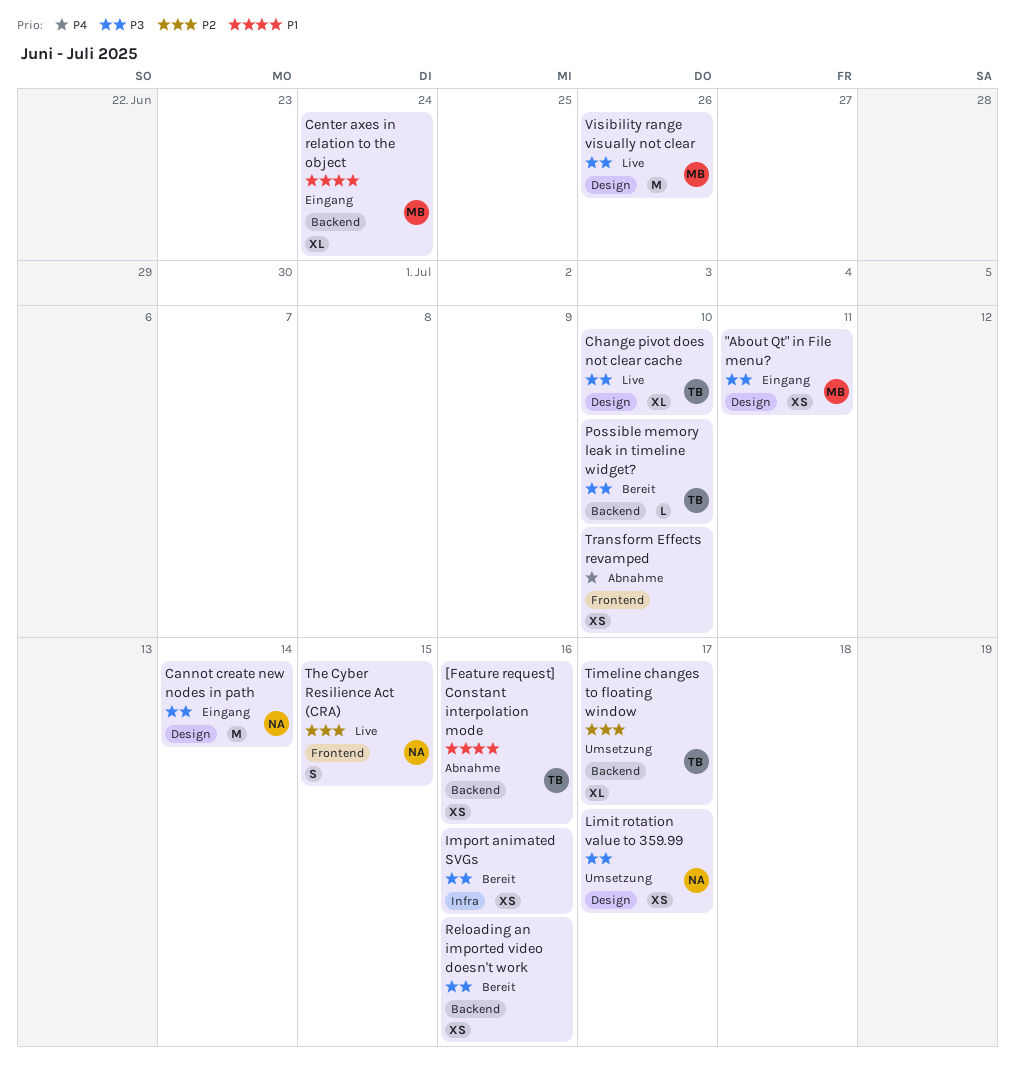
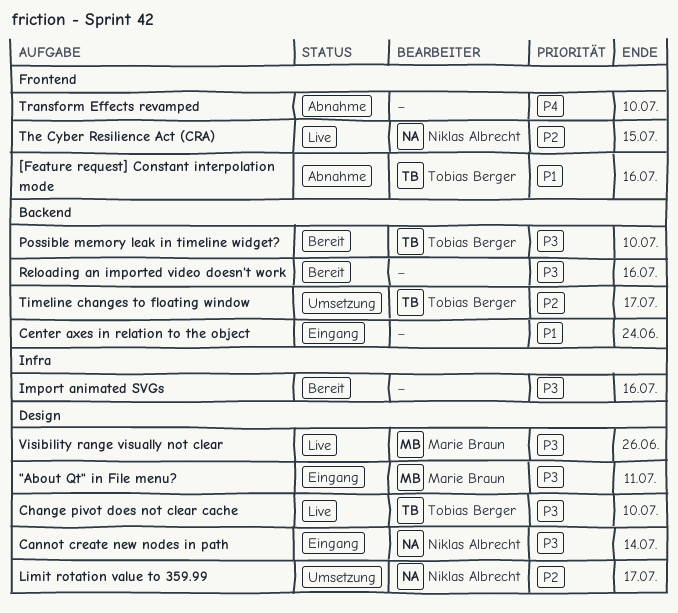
[Feature request] Constant interpolation mode, label: Backend -> Frontend
Center axes in relation to the object, owner: Marie Braun -> none
Limit rotation value to 359.99, priority: P3 -> P2

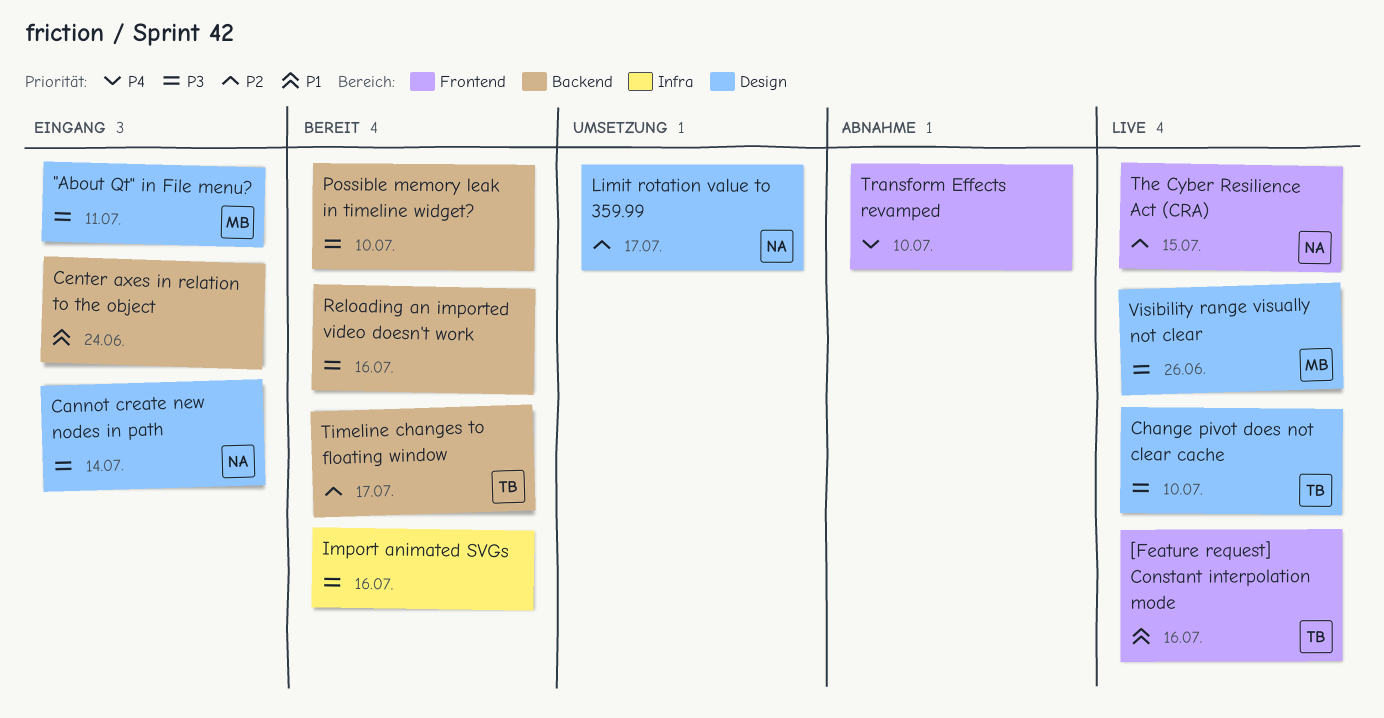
[Feature request] Constant interpolation mode, status: Abnahme -> Live
Possible memory leak in timeline widget?, owner: Tobias Berger -> none
Timeline changes to floating window, status: Umsetzung -> Bereit

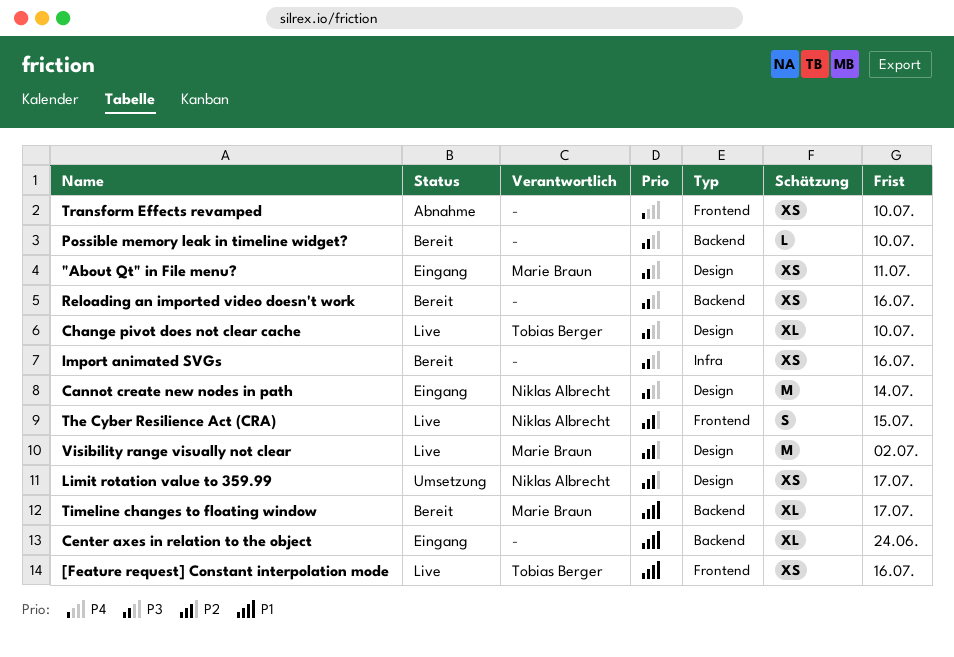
Timeline changes to floating window, owner: Tobias Berger -> Marie Braun
Timeline changes to floating window, priority: P2 -> P1
Visibility range visually not clear, priority: P3 -> P2
Visibility range visually not clear, due: Jun 26 -> Jul 2

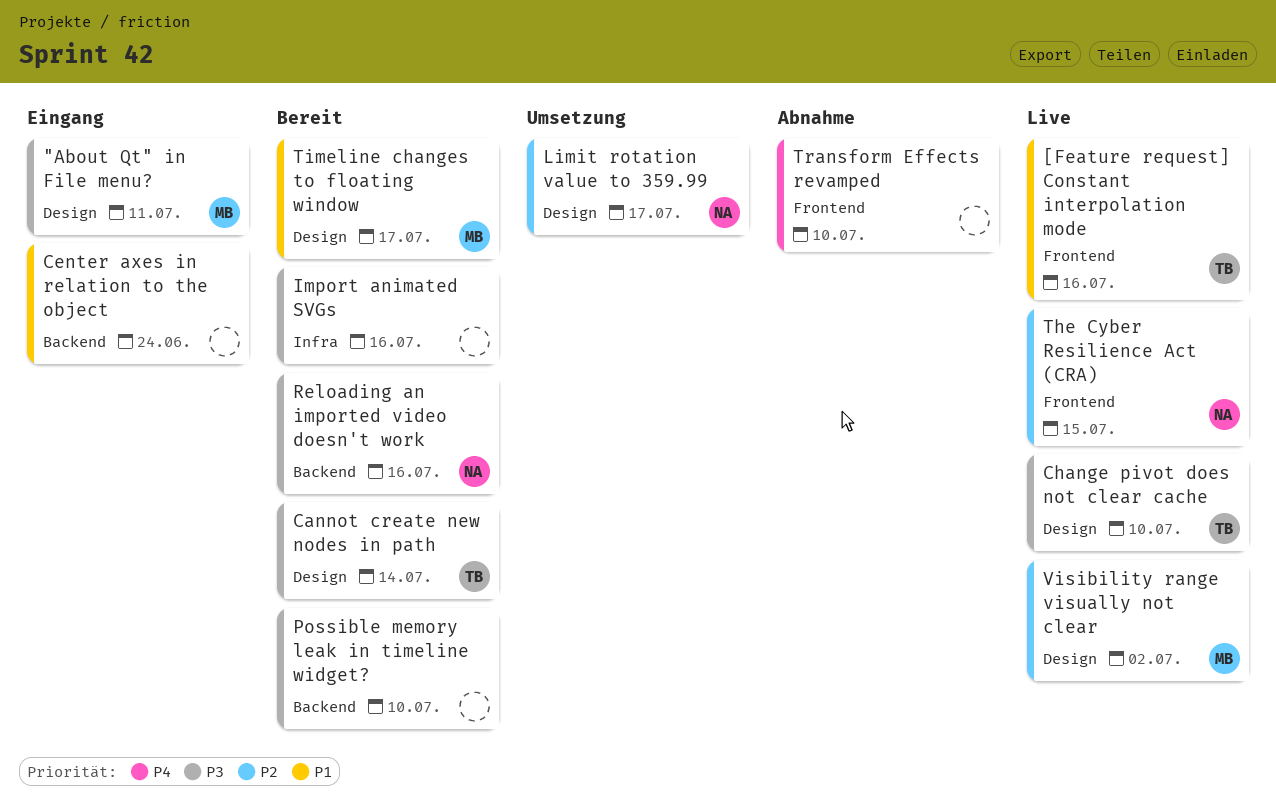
Cannot create new nodes in path, status: Eingang -> Bereit
Cannot create new nodes in path, owner: Niklas Albrecht -> Tobias Berger
Reloading an imported video doesn't work, owner: none -> Niklas Albrecht
Timeline changes to floating window, label: Backend -> Design

